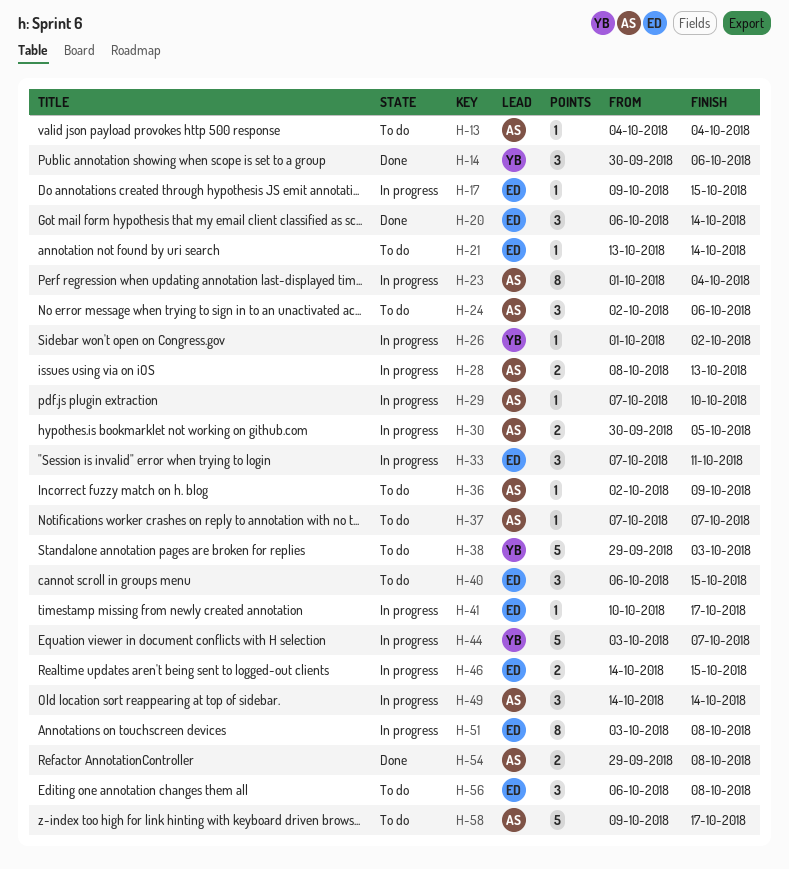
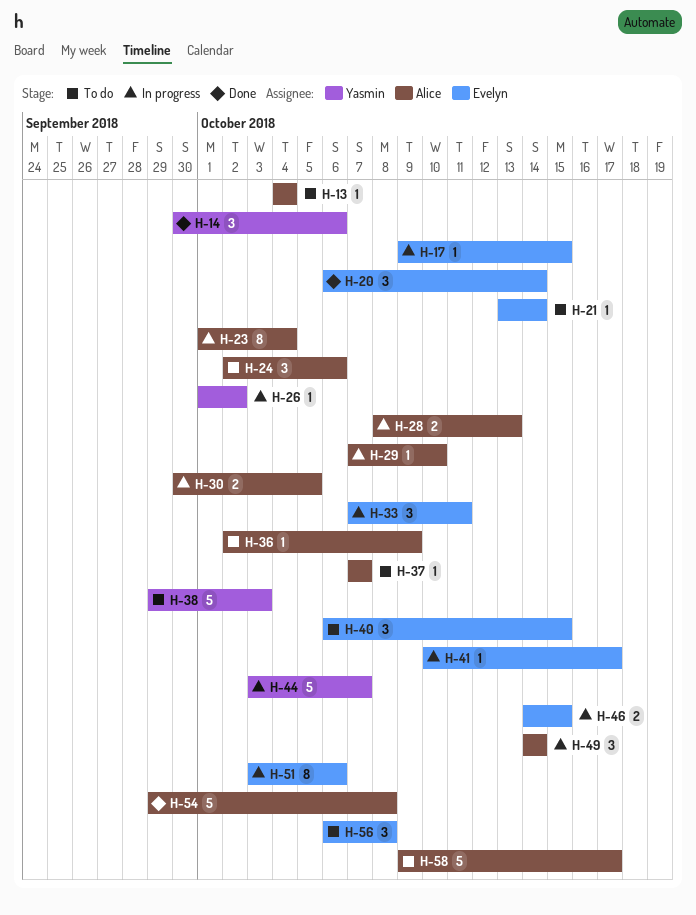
H-51, due: Oct 8 -> Oct 6
H-54, estimate: 2 -> 5

